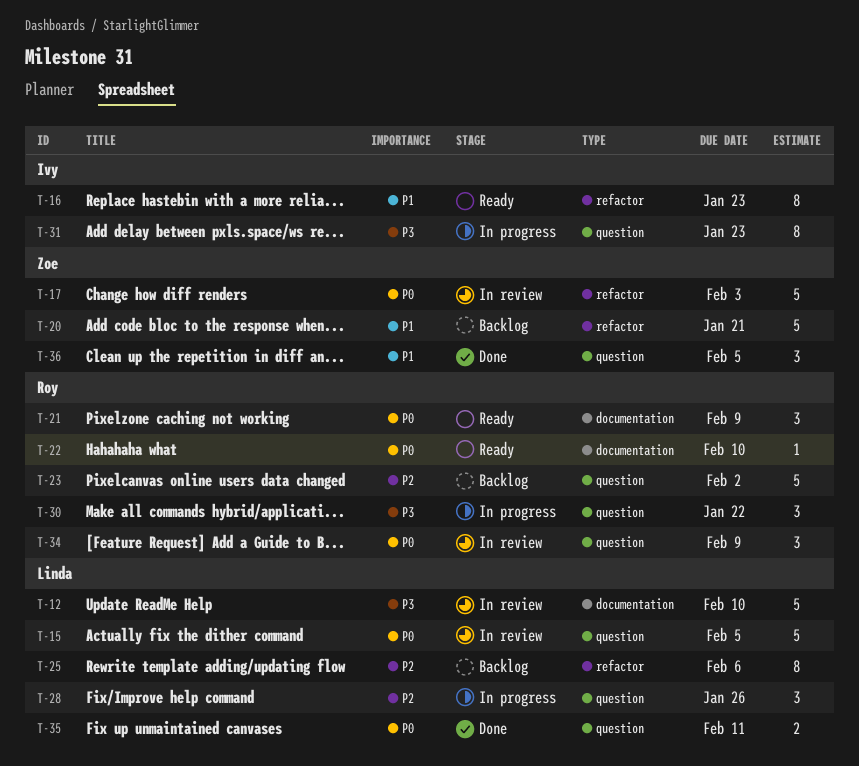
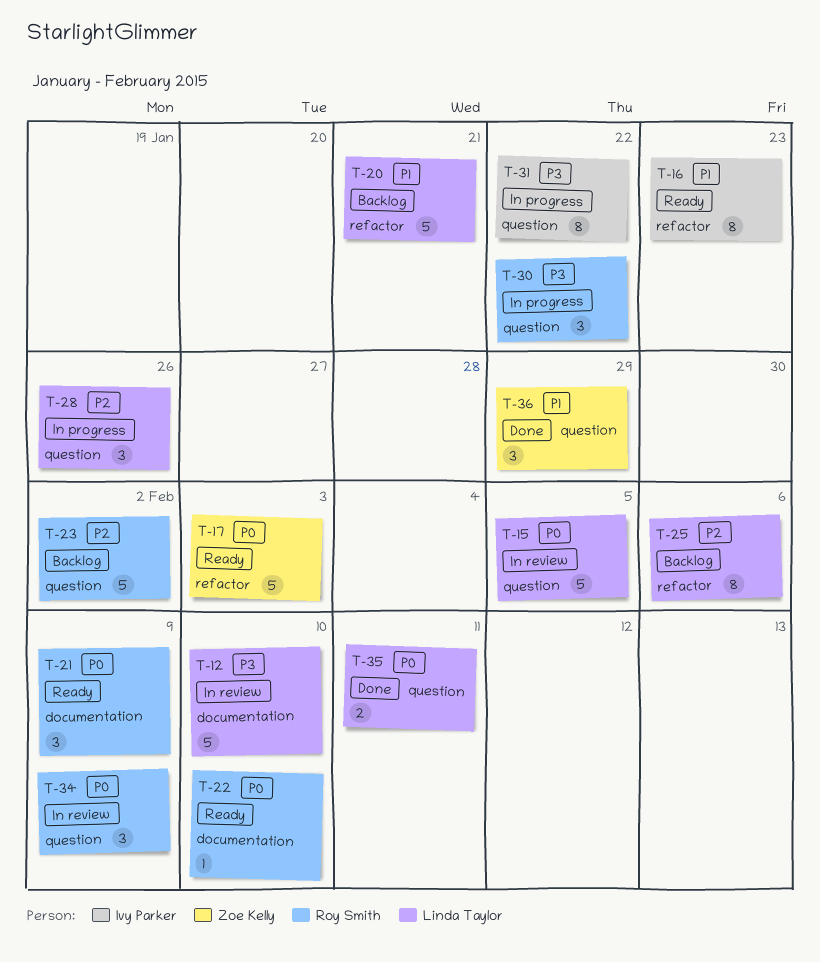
T-17, status: In review -> Ready
T-20, owner: Zoe Kelly -> Linda Taylor
T-31, due: Jan 23 -> Jan 22
T-36, due: Feb 5 -> Jan 29

